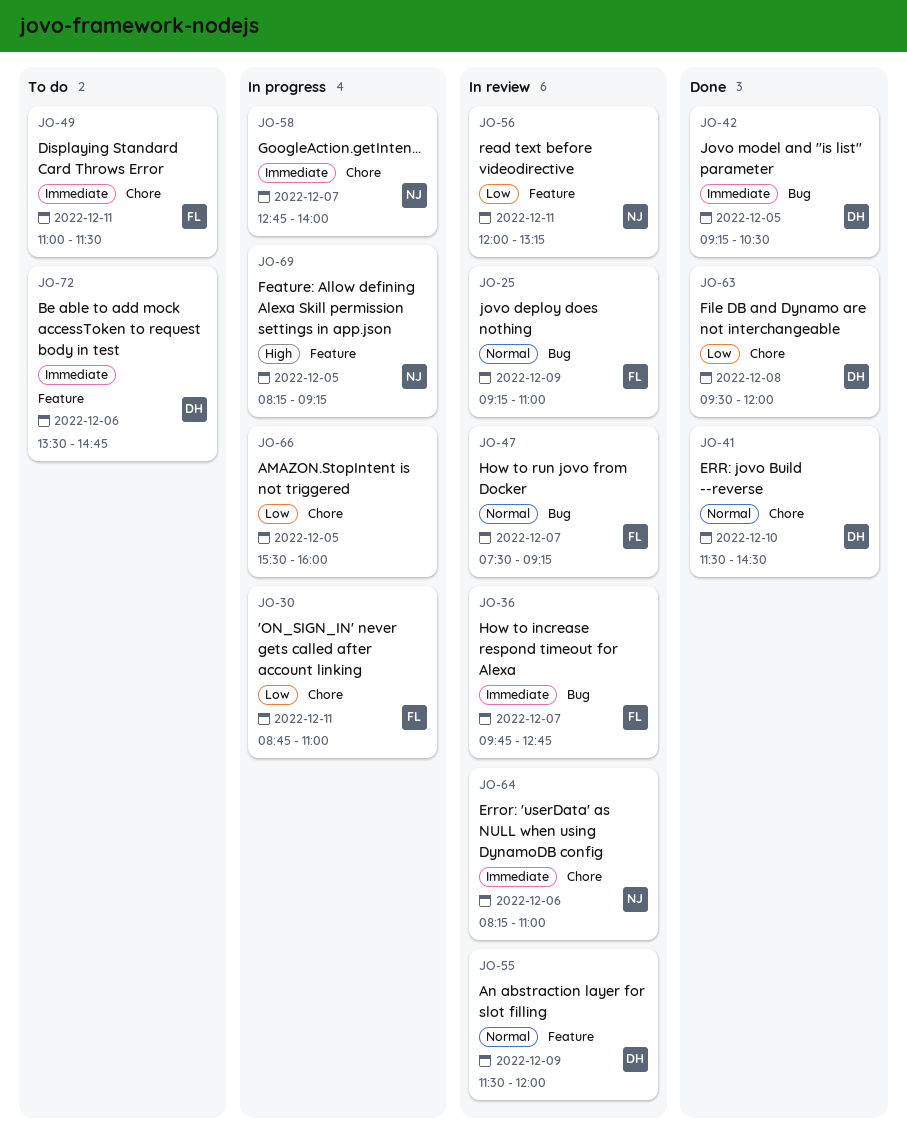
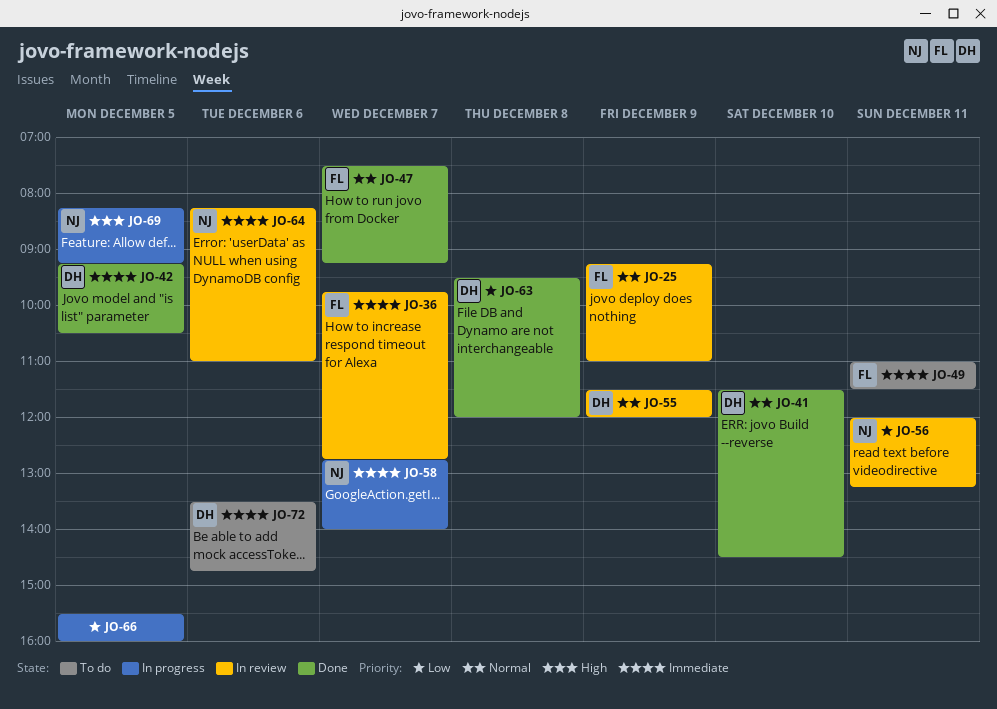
JO-30: present -> none
JO-47, status: In review -> Done

